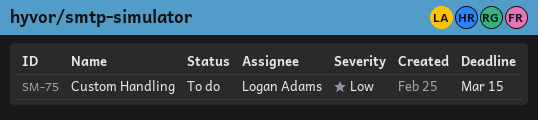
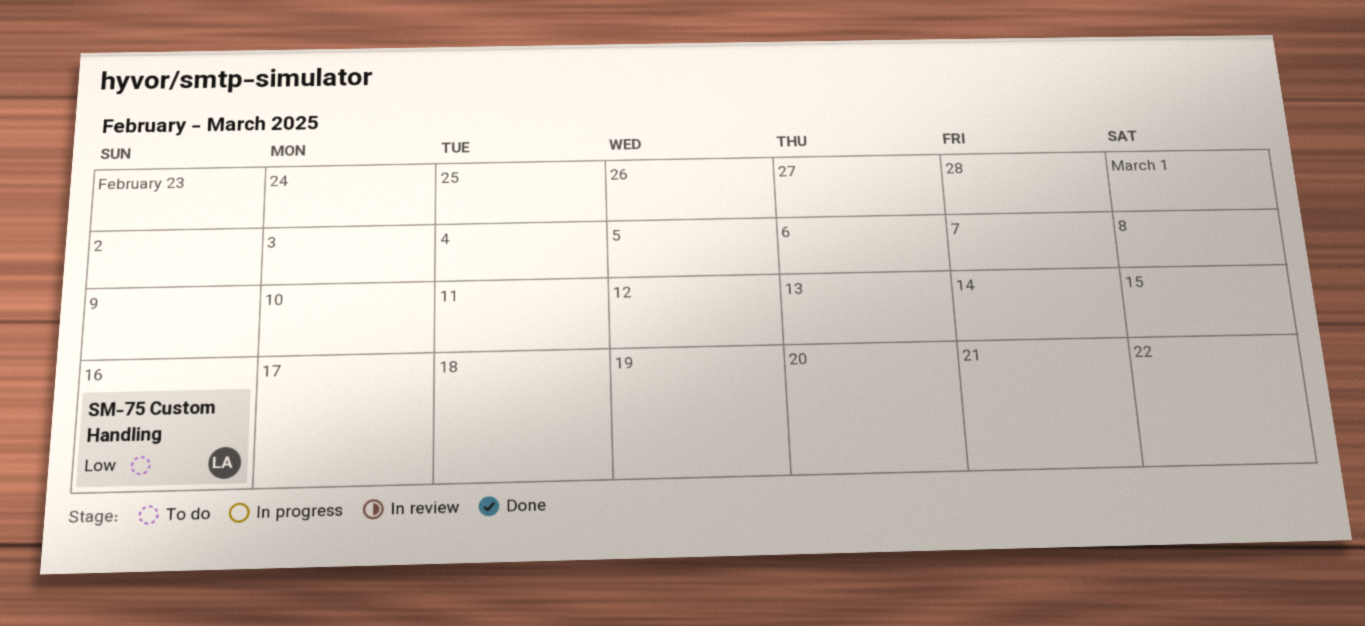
SM-75, due: Mar 15 -> Mar 16

